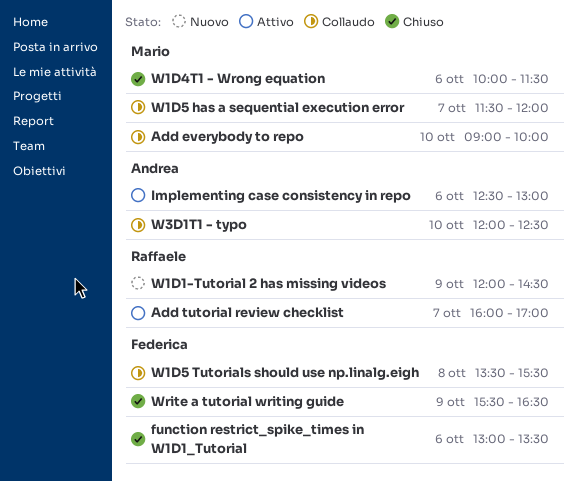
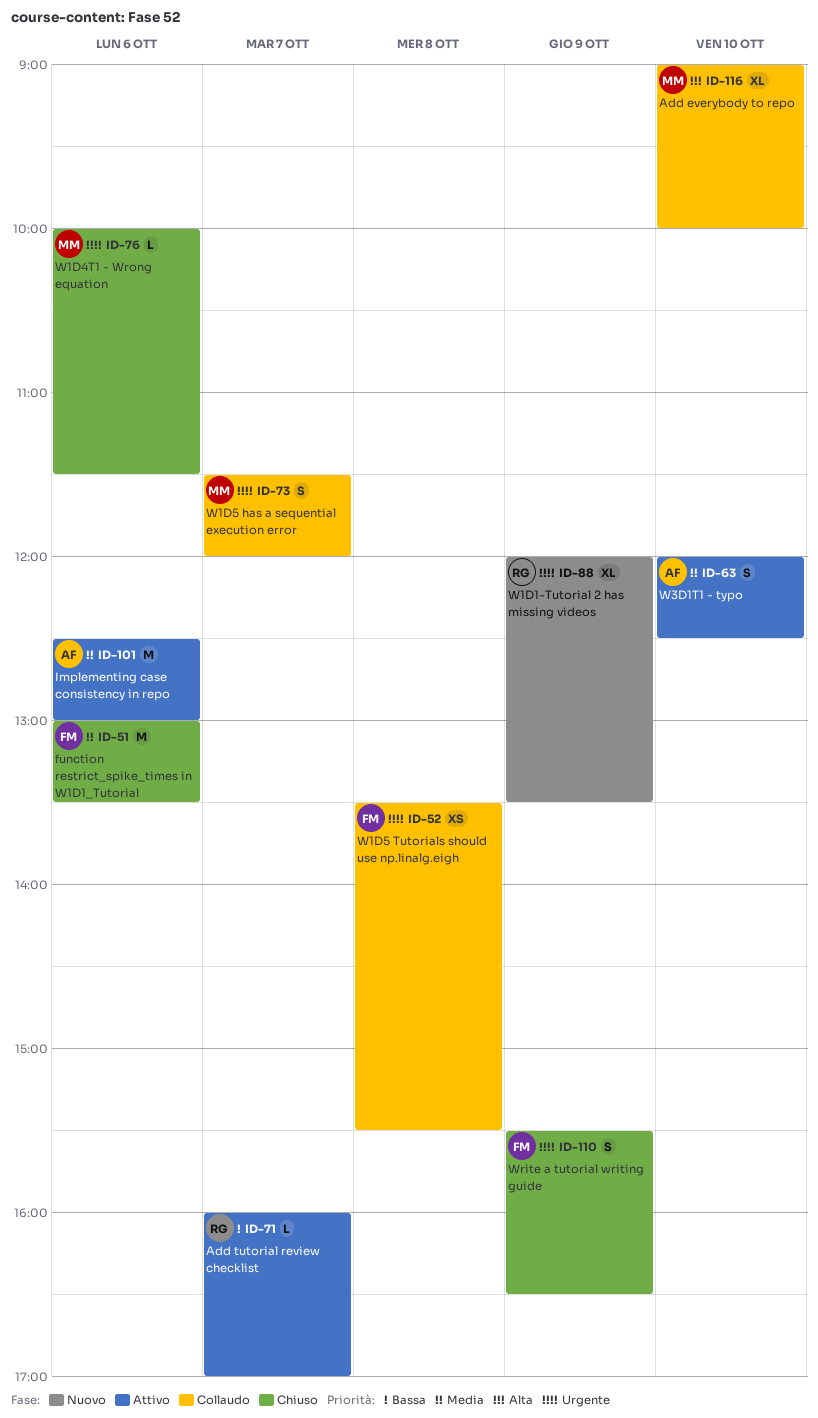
W1D1-Tutorial 2 has missing videos, ends: 14:30 -> 13:30
W3D1T1 - typo, status: Collaudo -> Attivo

